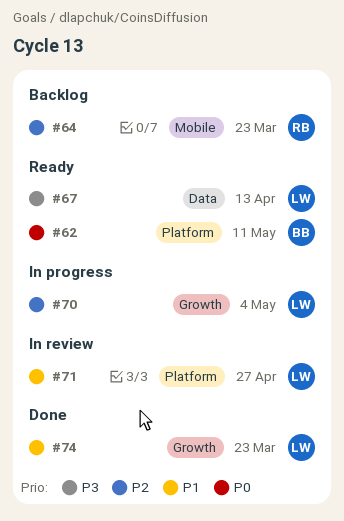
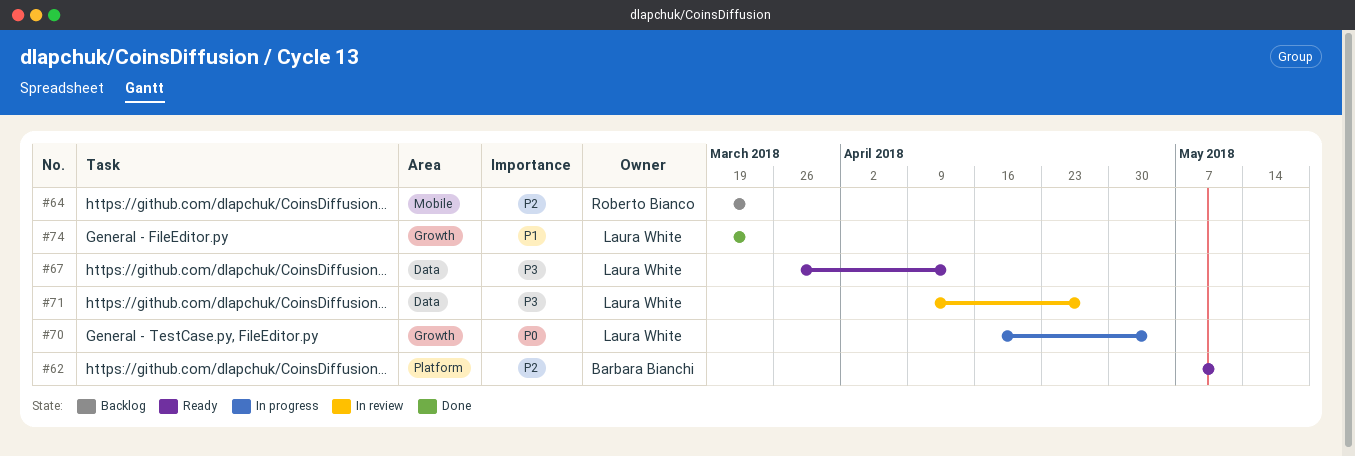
#62, priority: P0 -> P2
#70, priority: P2 -> P0
#71, priority: P1 -> P3
#71, label: Platform -> Data

